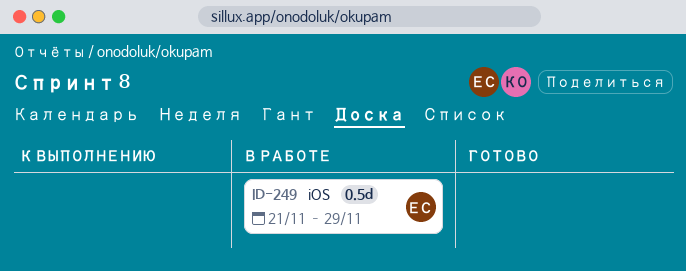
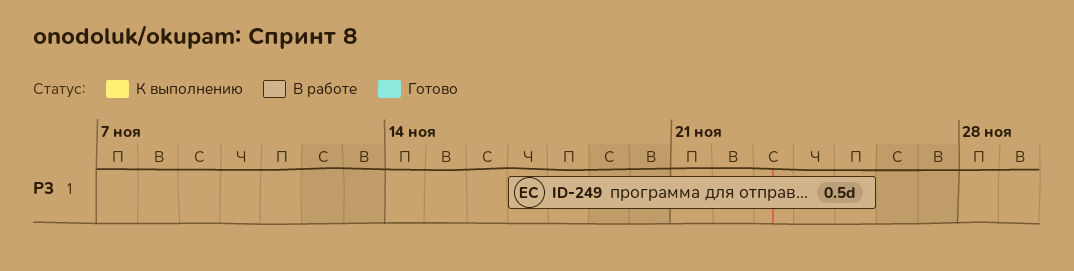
ID-249, start: Nov 21 -> Nov 17
ID-249, due: Nov 29 -> Nov 25

